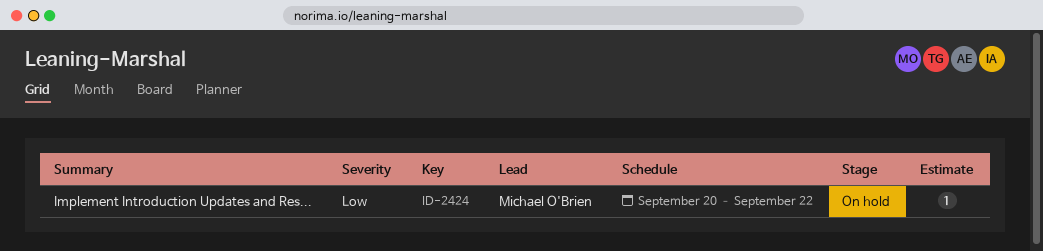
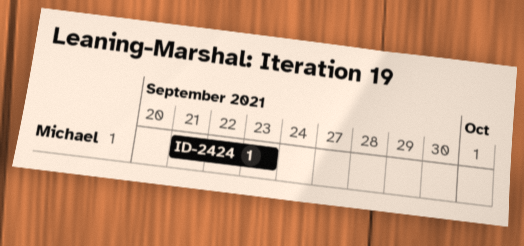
ID-2424, start: Sep 20 -> Sep 21
ID-2424, due: Sep 22 -> Sep 23

